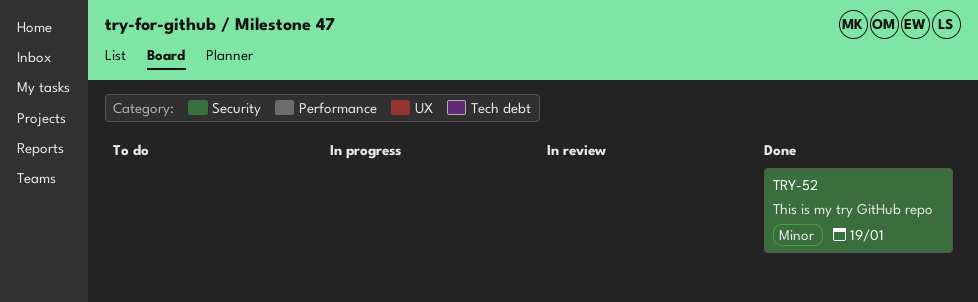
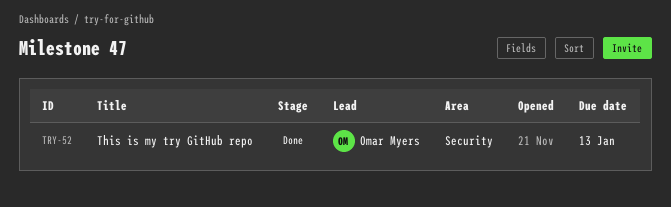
TRY-52, due: Jan 19 -> Jan 13

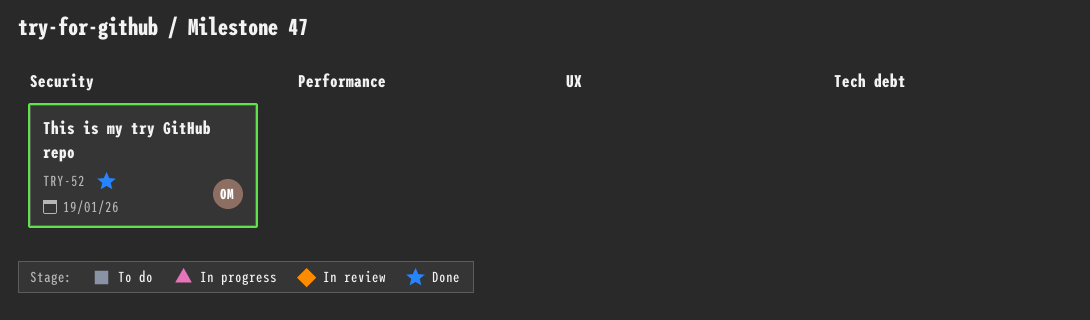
TRY-52, due: Jan 13 -> Jan 19

